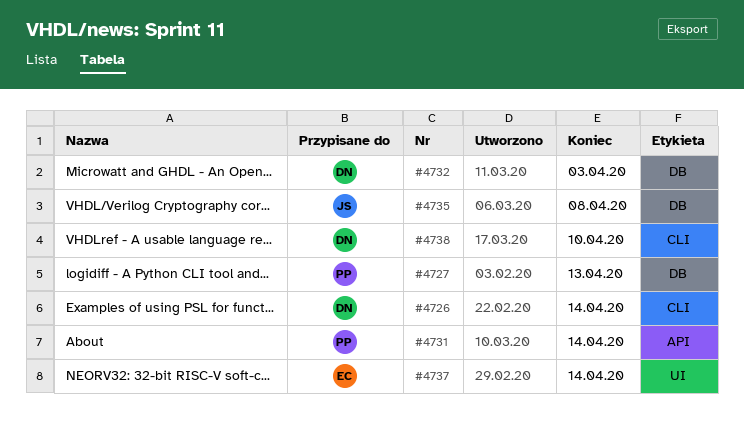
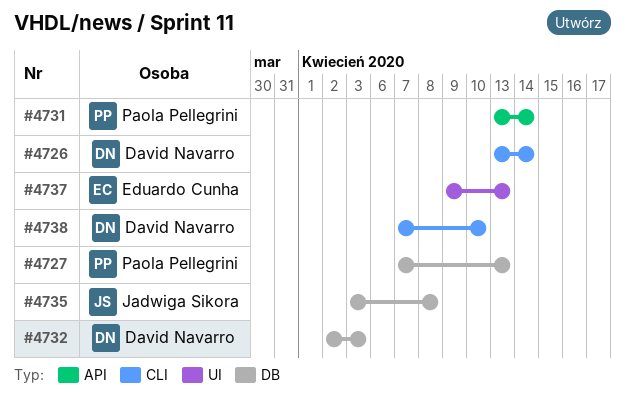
#4737, due: Apr 14 -> Apr 13

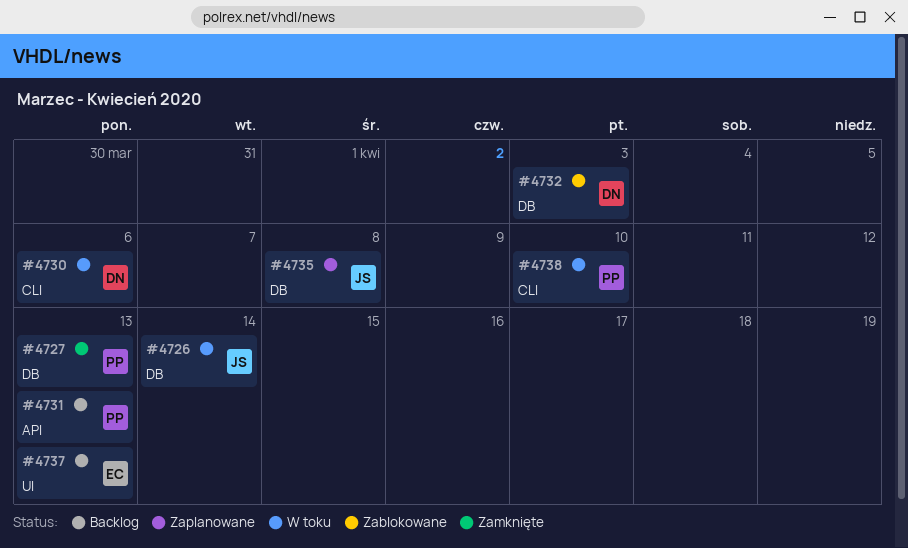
#4726, owner: David Navarro -> Jadwiga Sikora
#4726, label: CLI -> DB
#4730: none -> present
#4731, due: Apr 14 -> Apr 13
#4738, owner: David Navarro -> Paola Pellegrini

